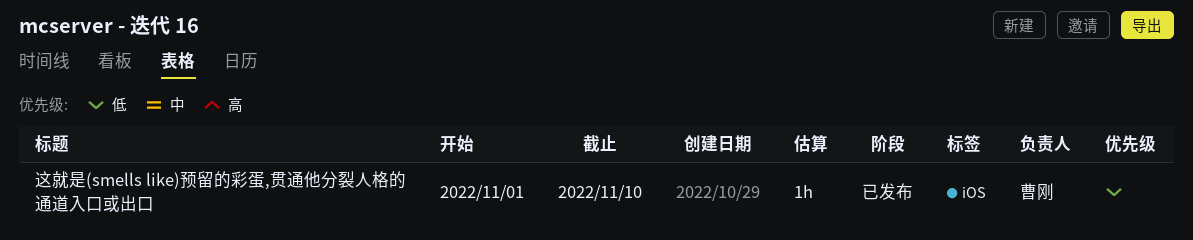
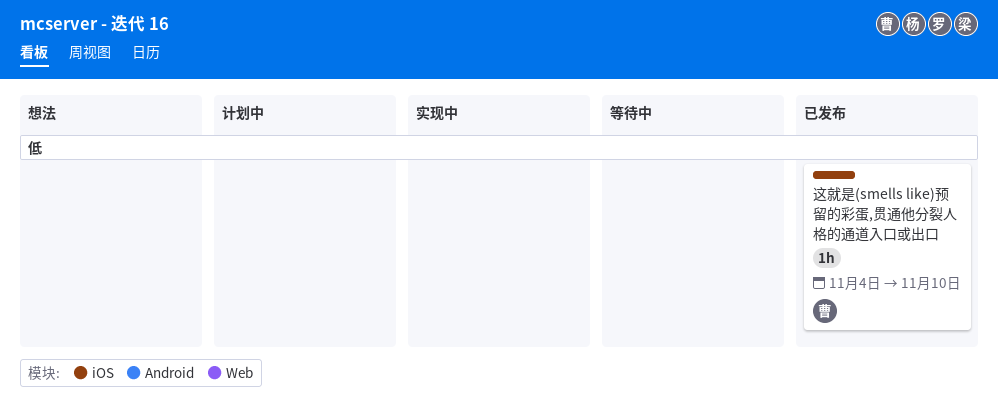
这就是(smells like)预留的彩蛋,贯通他分裂人格的通道入口或出口, start: Nov 1 -> Nov 4

